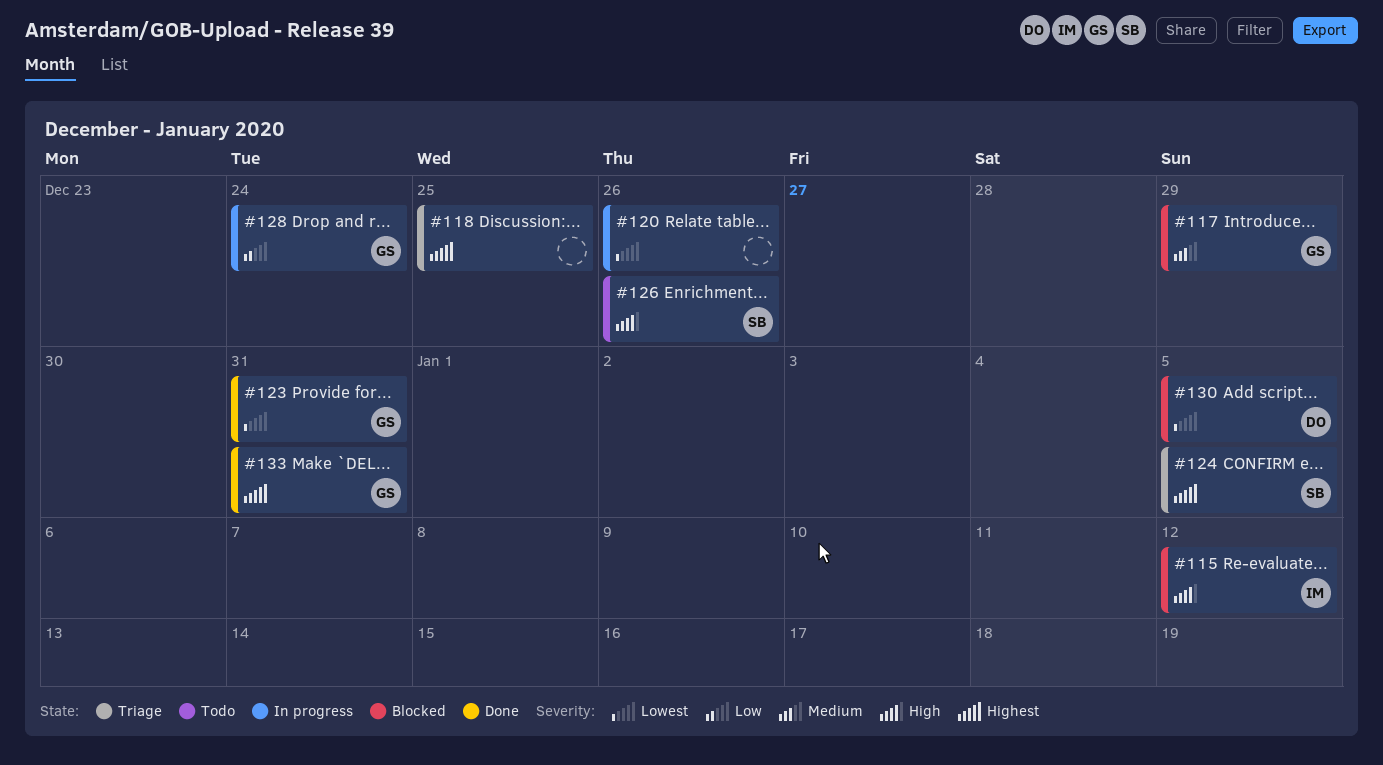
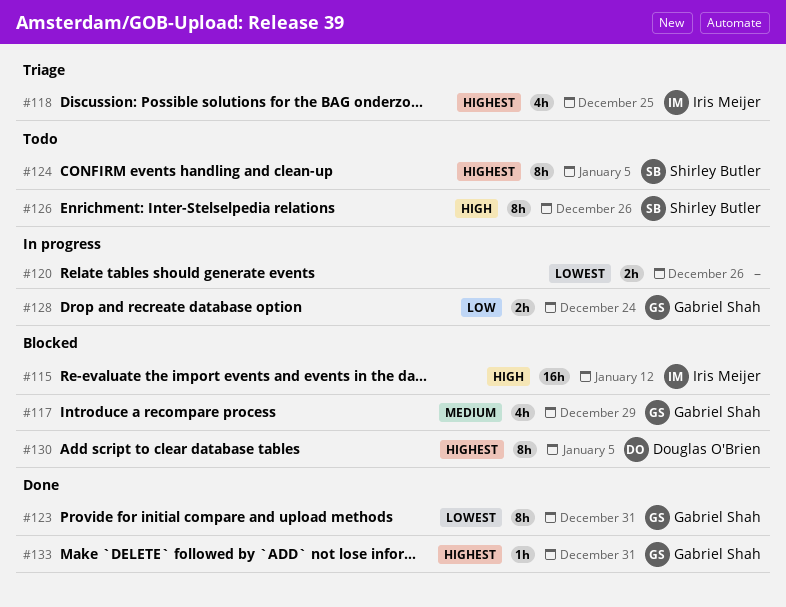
#118, owner: none -> Iris Meijer
#124, status: Triage -> Todo
#130, priority: Lowest -> Highest

